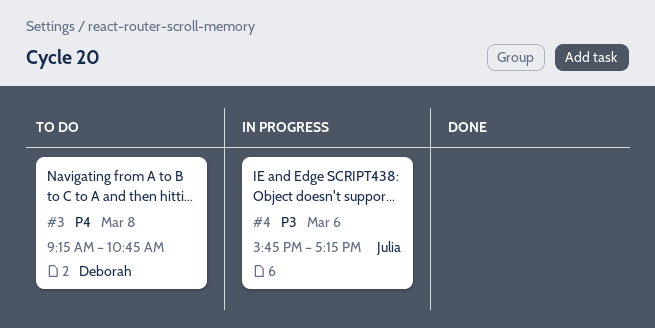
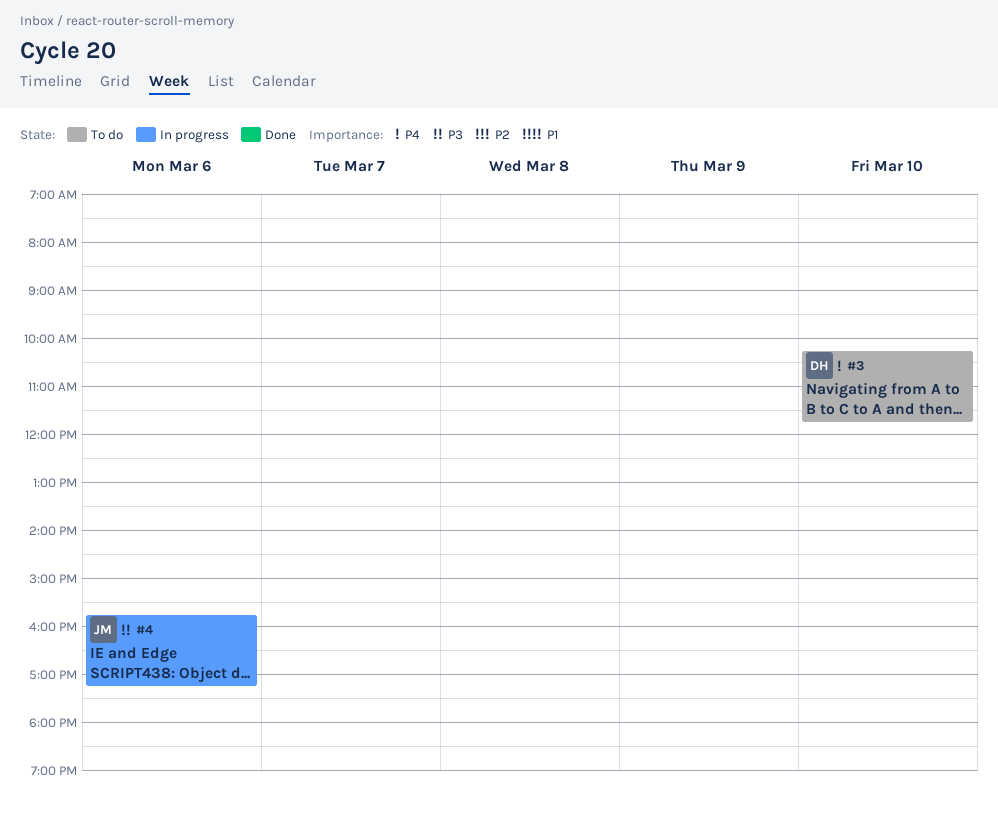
#3, day: Mar 8 -> Mar 10
#3, begins: 09:15 -> 10:15
#3, ends: 10:45 -> 11:45

